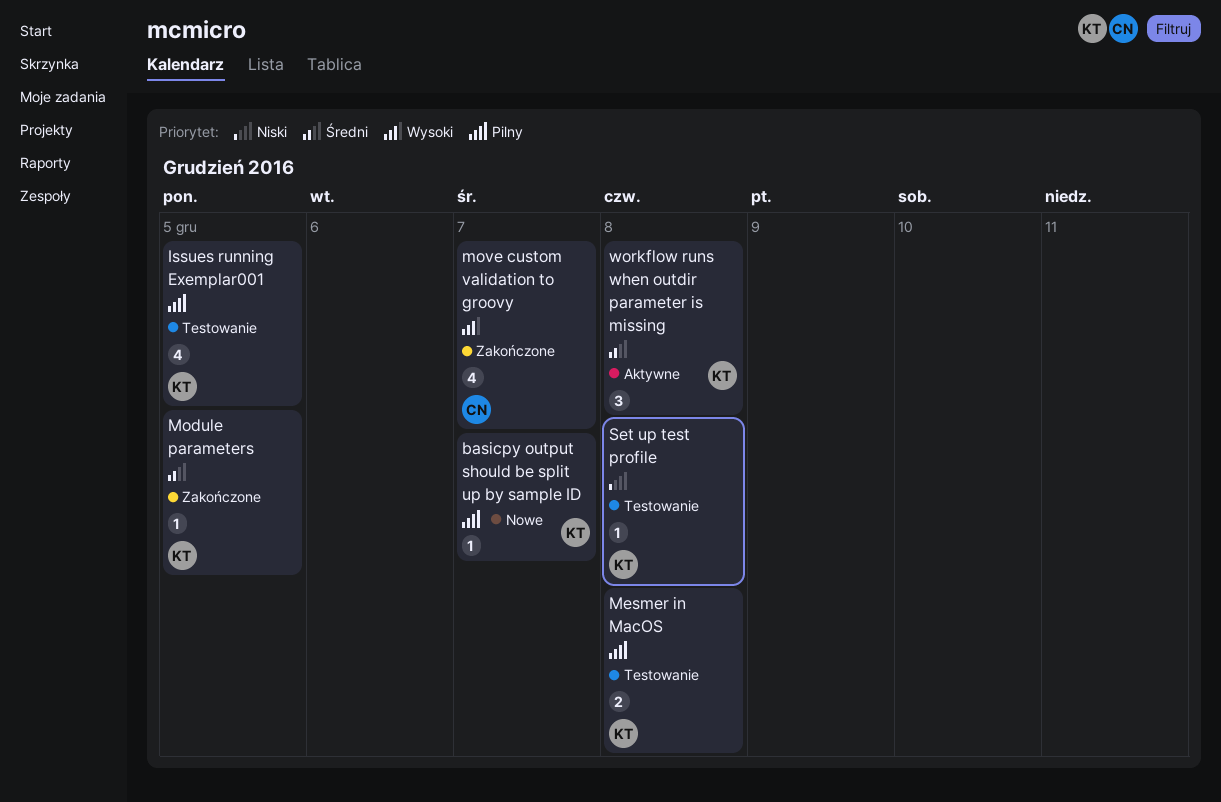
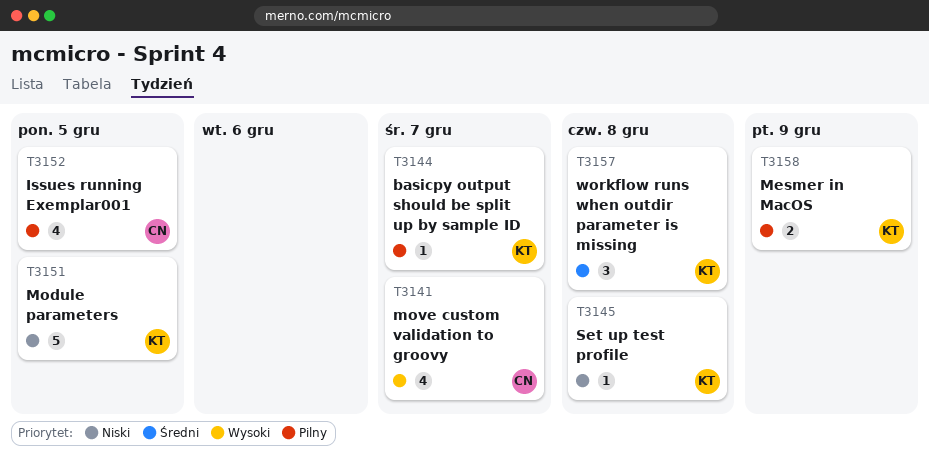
Issues running Exemplar001, owner: KT -> CN
Mesmer in MacOS, due: Dec 8 -> Dec 9
Module parameters, priority: Średni -> Niski
Module parameters, estimate: 1 -> 5

